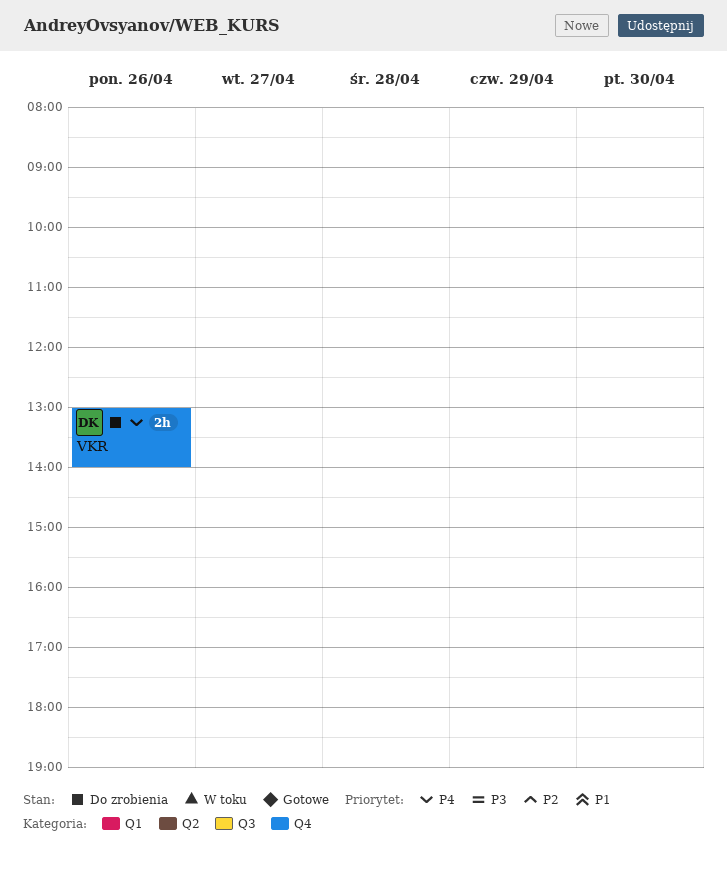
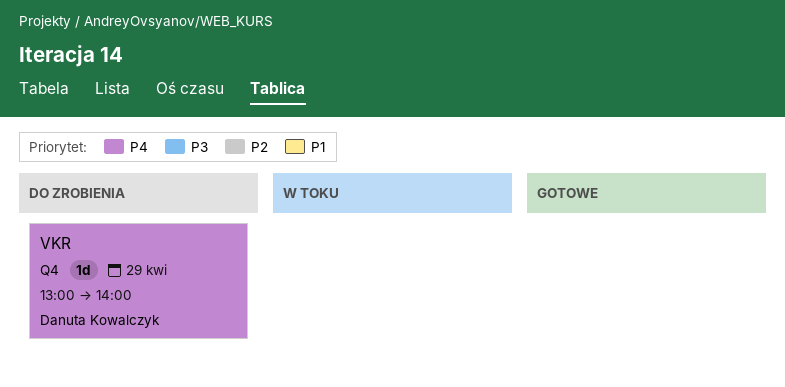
VKR, estimate: 2h -> 1d
VKR, day: Apr 26 -> Apr 29

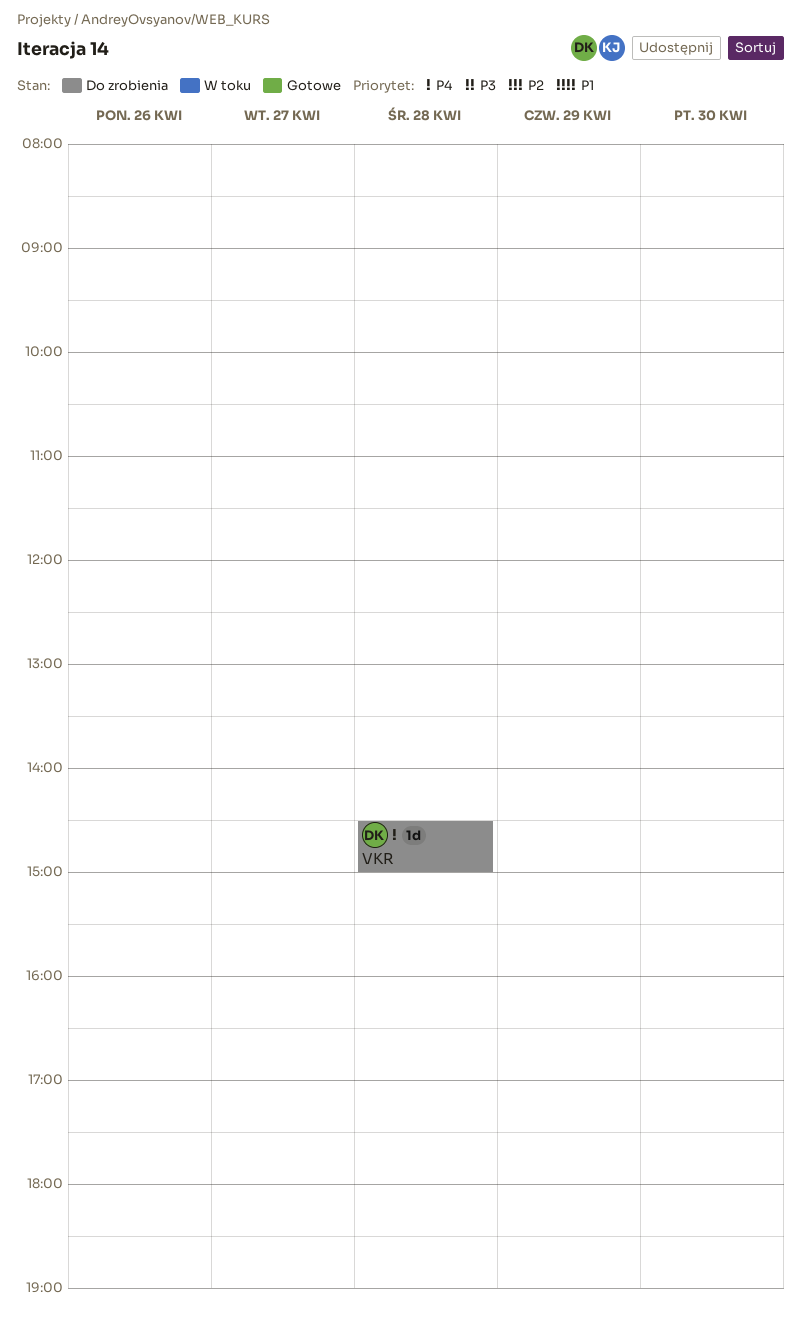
VKR, day: Apr 29 -> Apr 28
VKR, begins: 13:00 -> 14:30
VKR, ends: 14:00 -> 15:00

